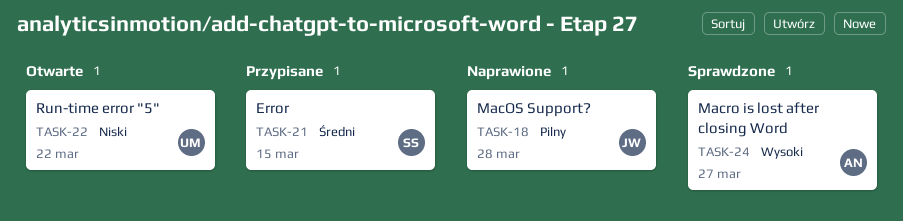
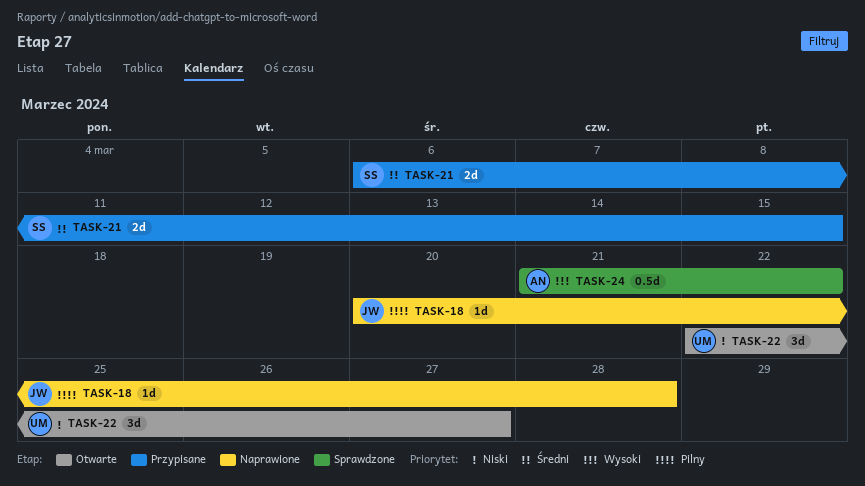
TASK-22, due: Mar 22 -> Mar 27
TASK-24, due: Mar 27 -> Mar 22

